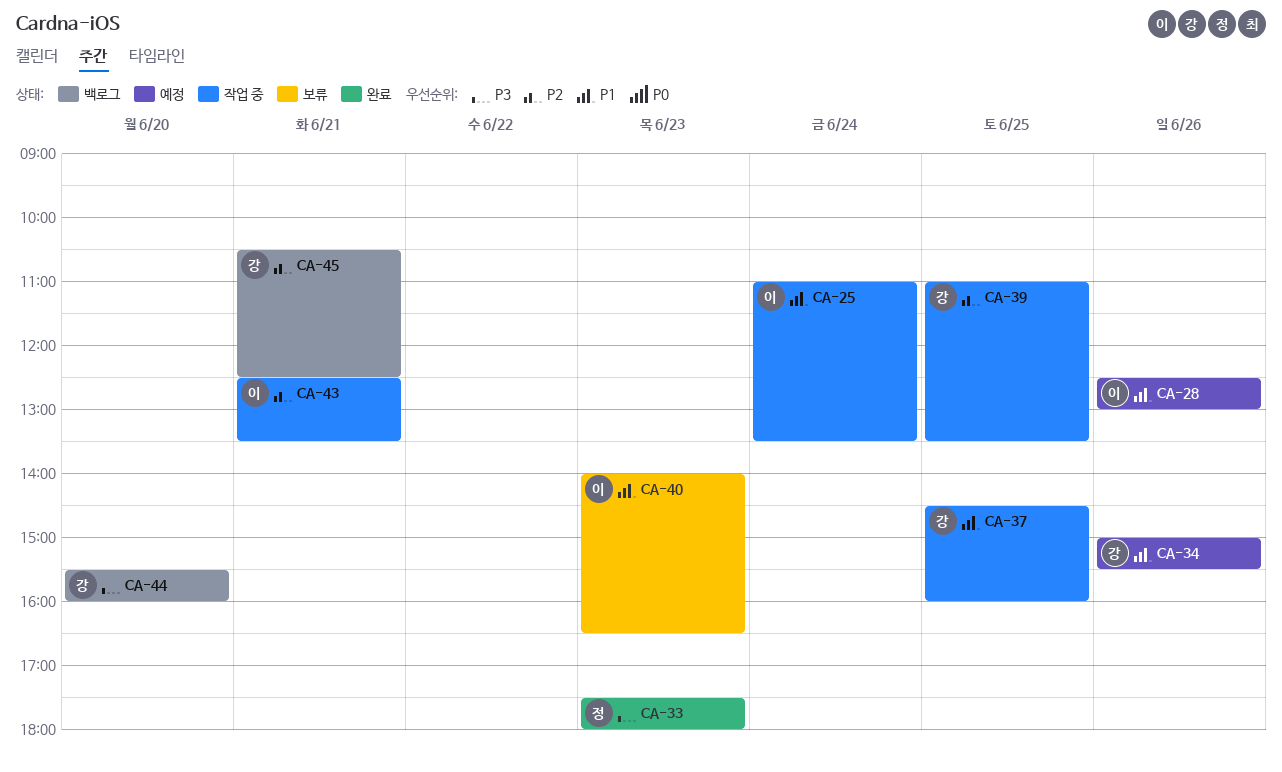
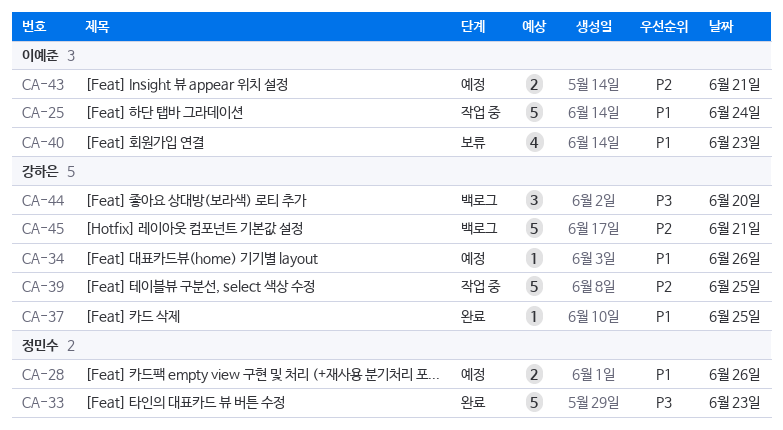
CA-28, owner: 이예준 -> 정민수
CA-37, status: 작업 중 -> 완료
CA-43, status: 작업 중 -> 예정

